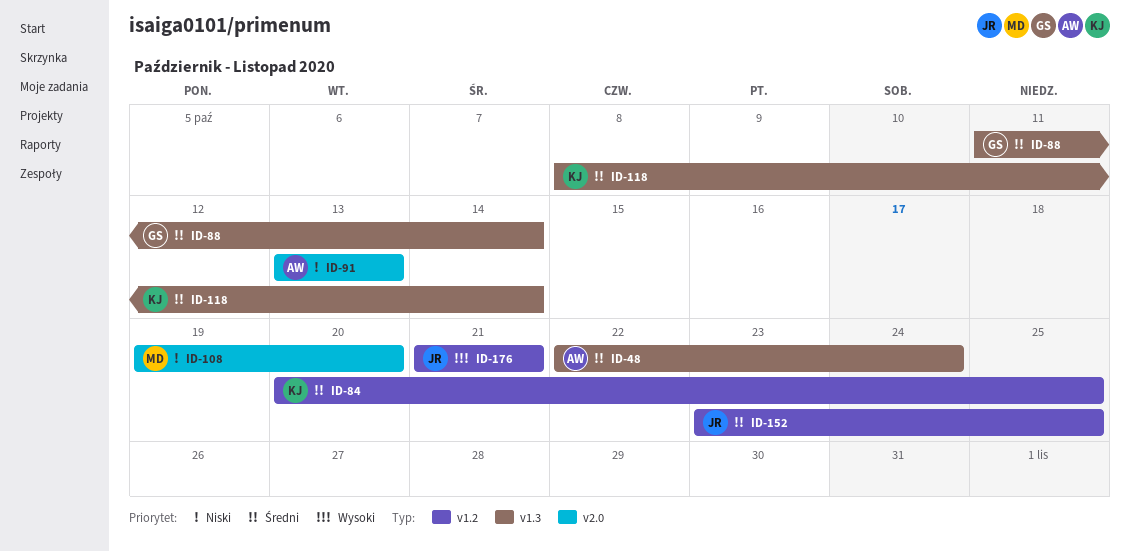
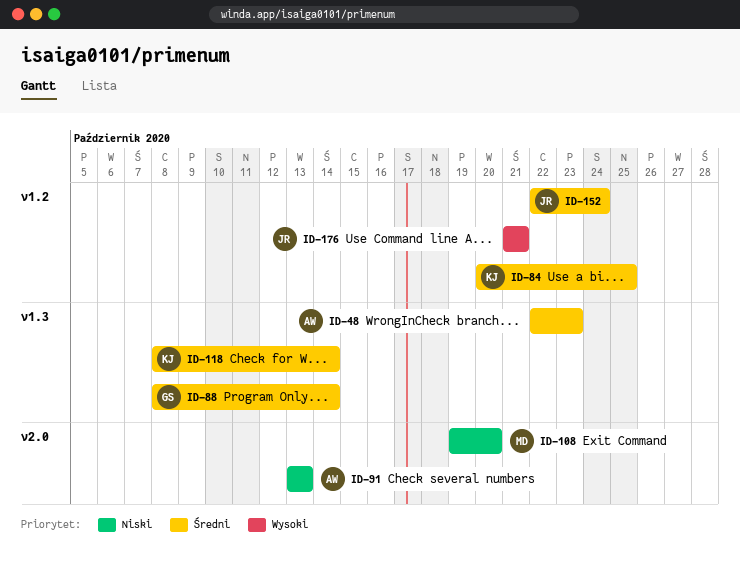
ID-48, due: Oct 24 -> Oct 23
ID-88, start: Oct 11 -> Oct 8
ID-152, start: Oct 23 -> Oct 22
ID-152, due: Oct 25 -> Oct 24

